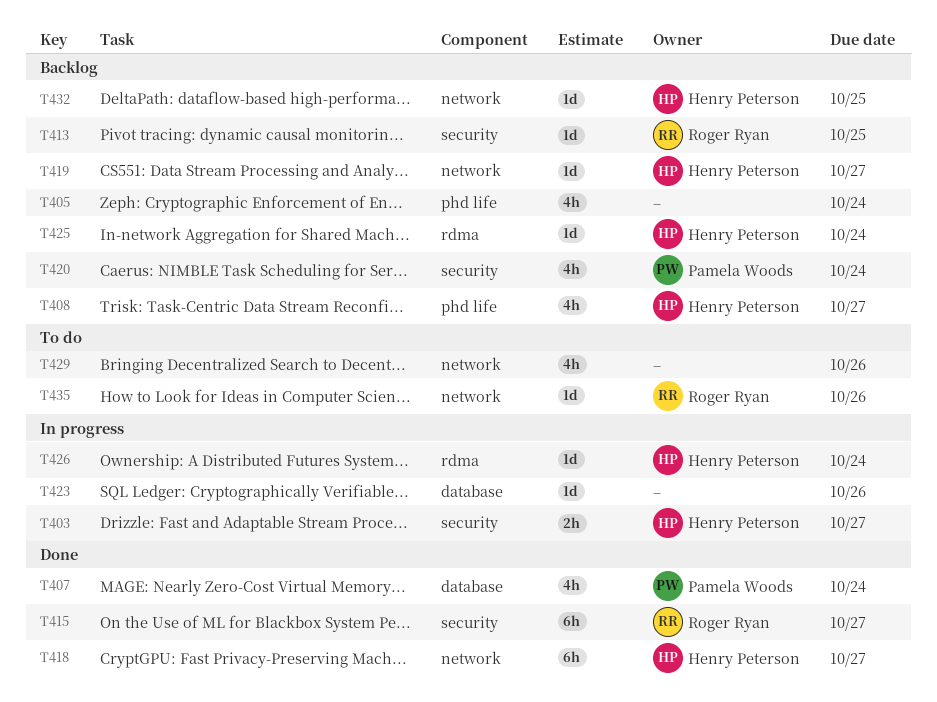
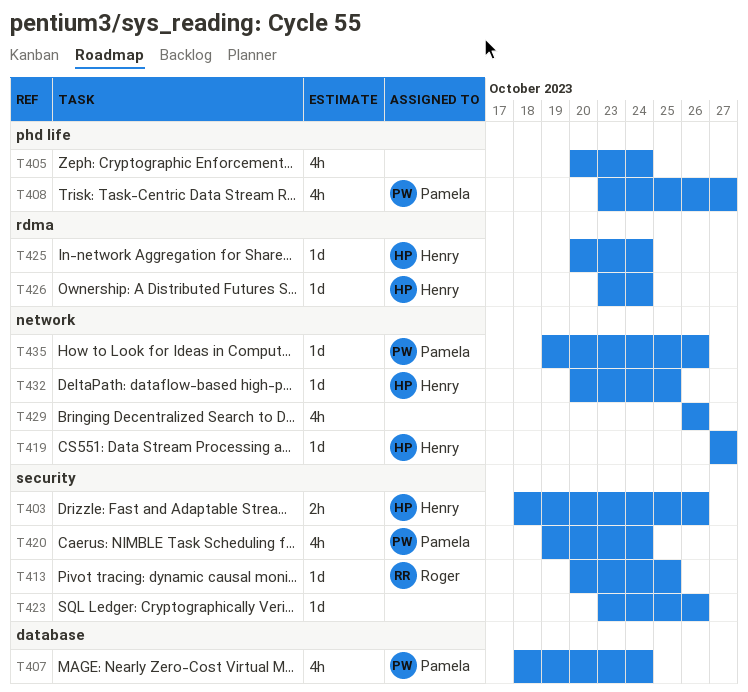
T403, due: Oct 27 -> Oct 26
T408, owner: Henry Peterson -> Pamela Woods
T415: present -> none
T418: present -> none
T423, label: database -> security
T435, owner: Roger Ryan -> Pamela Woods

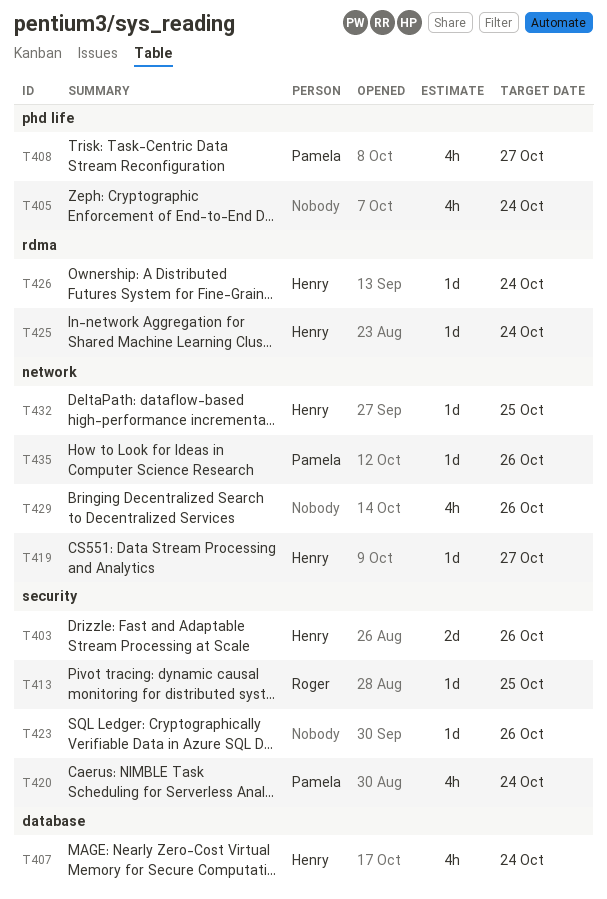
T403, estimate: 2h -> 2d
T407, owner: Pamela -> Henry

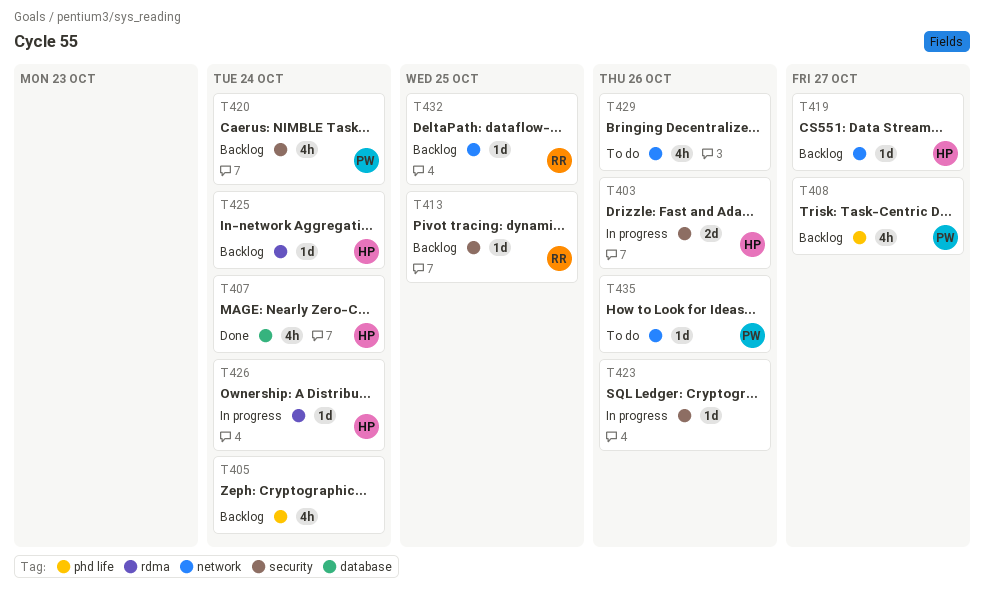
T432, owner: Henry -> Roger

